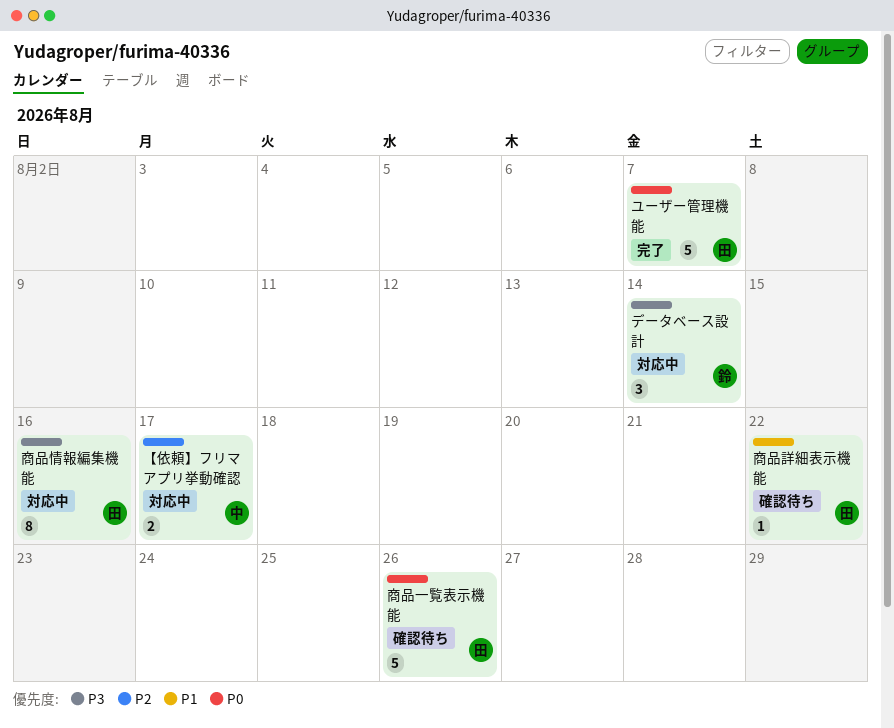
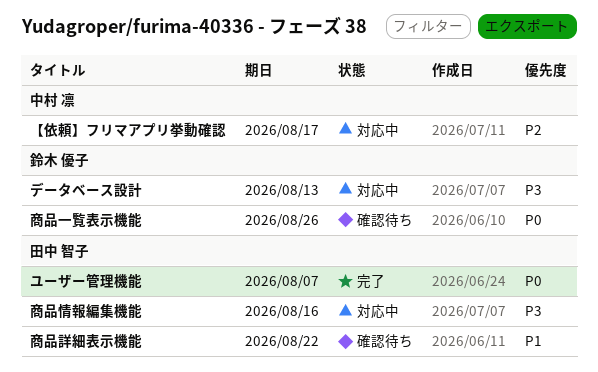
データベース設計, due: Aug 14 -> Aug 13
商品一覧表示機能, owner: 田中 智子 -> 鈴木 優子

